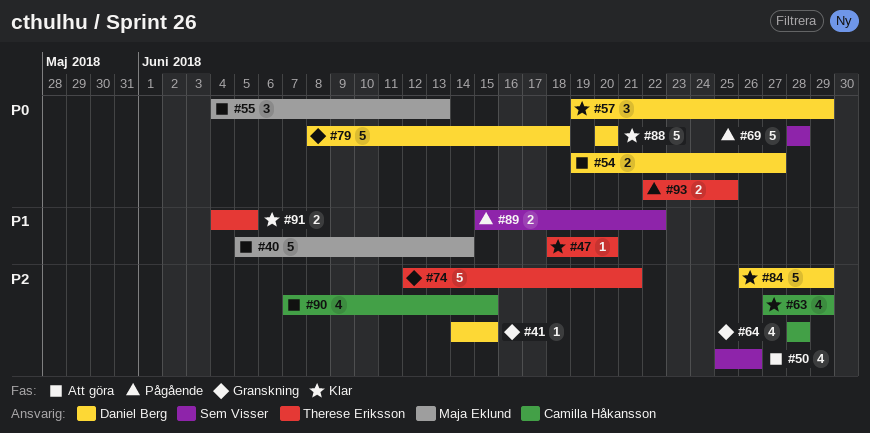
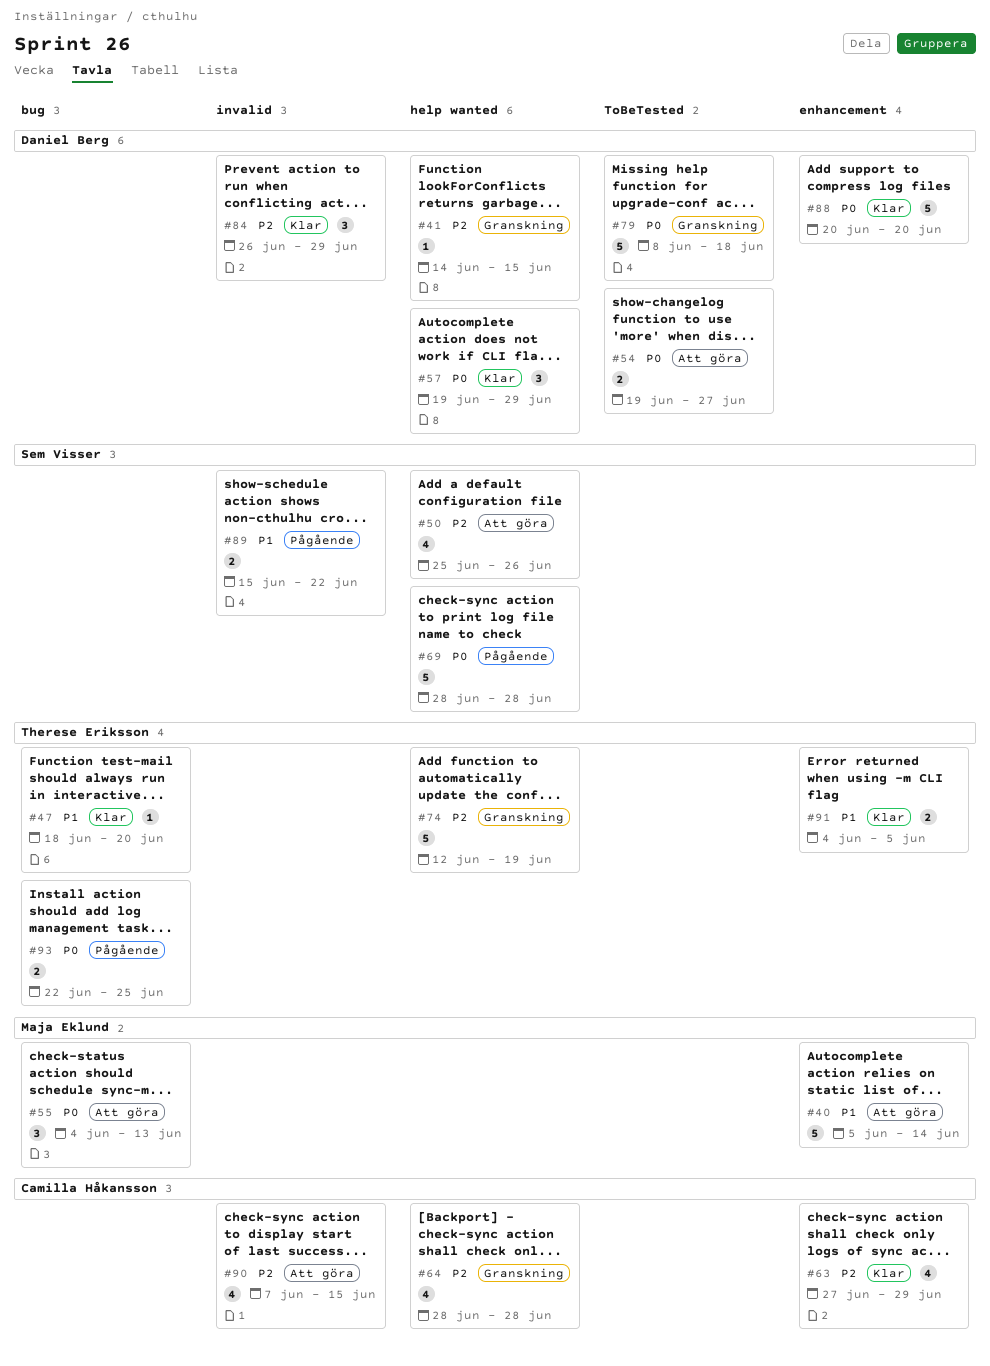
#74, due: Jun 21 -> Jun 19
#84, estimate: 5 -> 3

